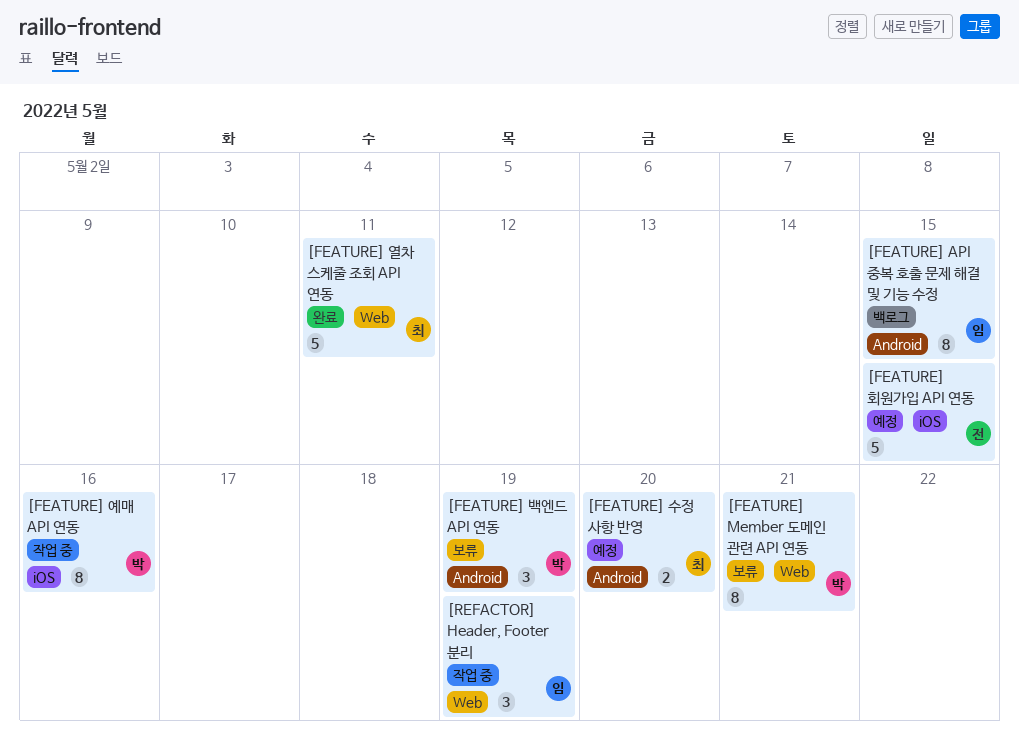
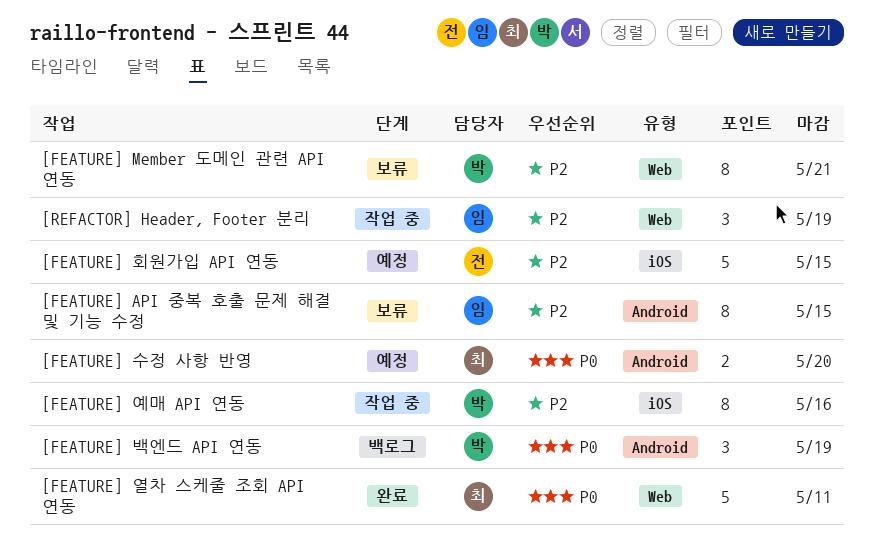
[FEATURE] API 중복 호출 문제 해결 및 기능 수정, status: 백로그 -> 보류
[FEATURE] 백엔드 API 연동, status: 보류 -> 백로그

